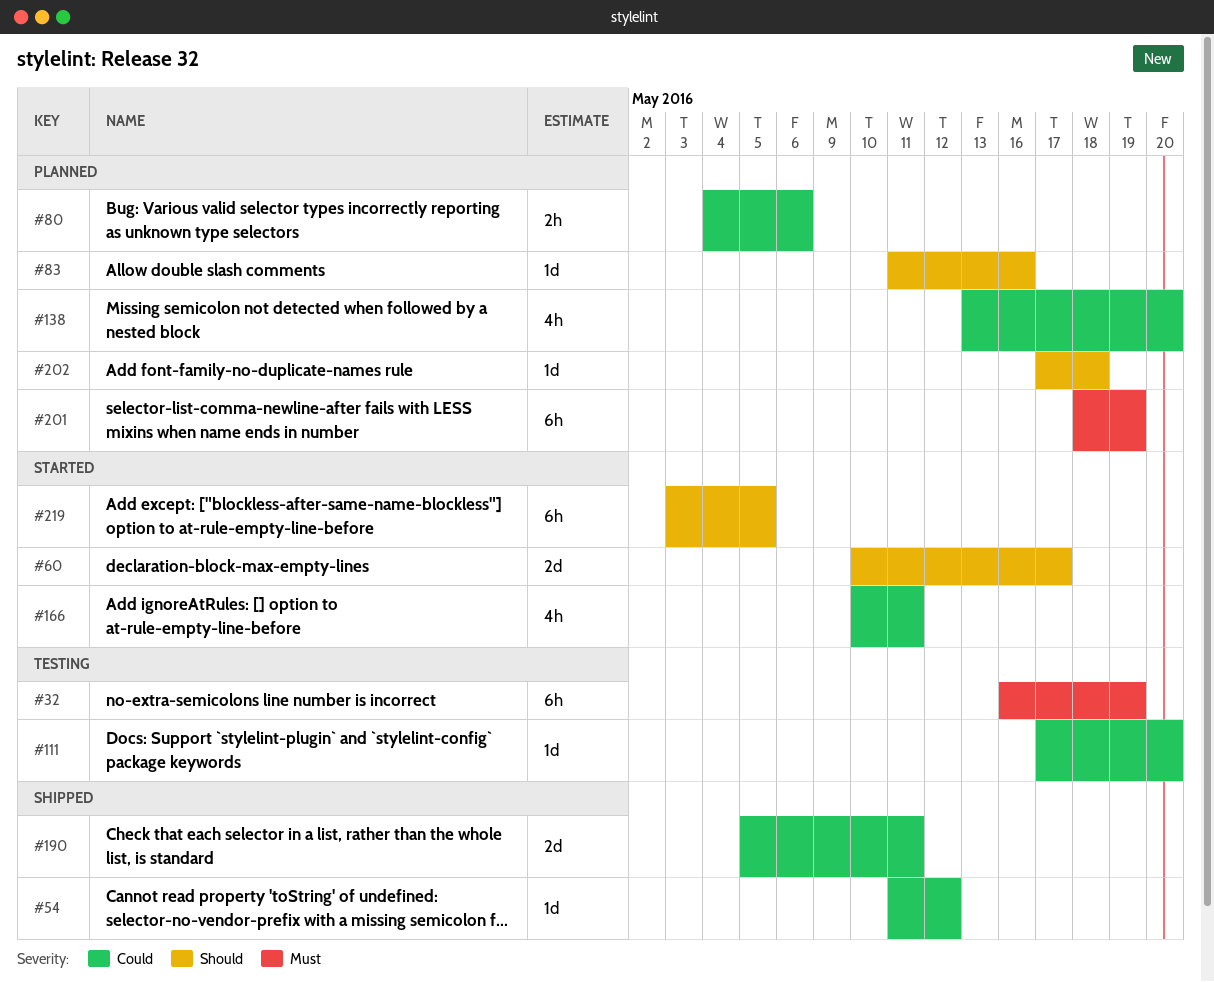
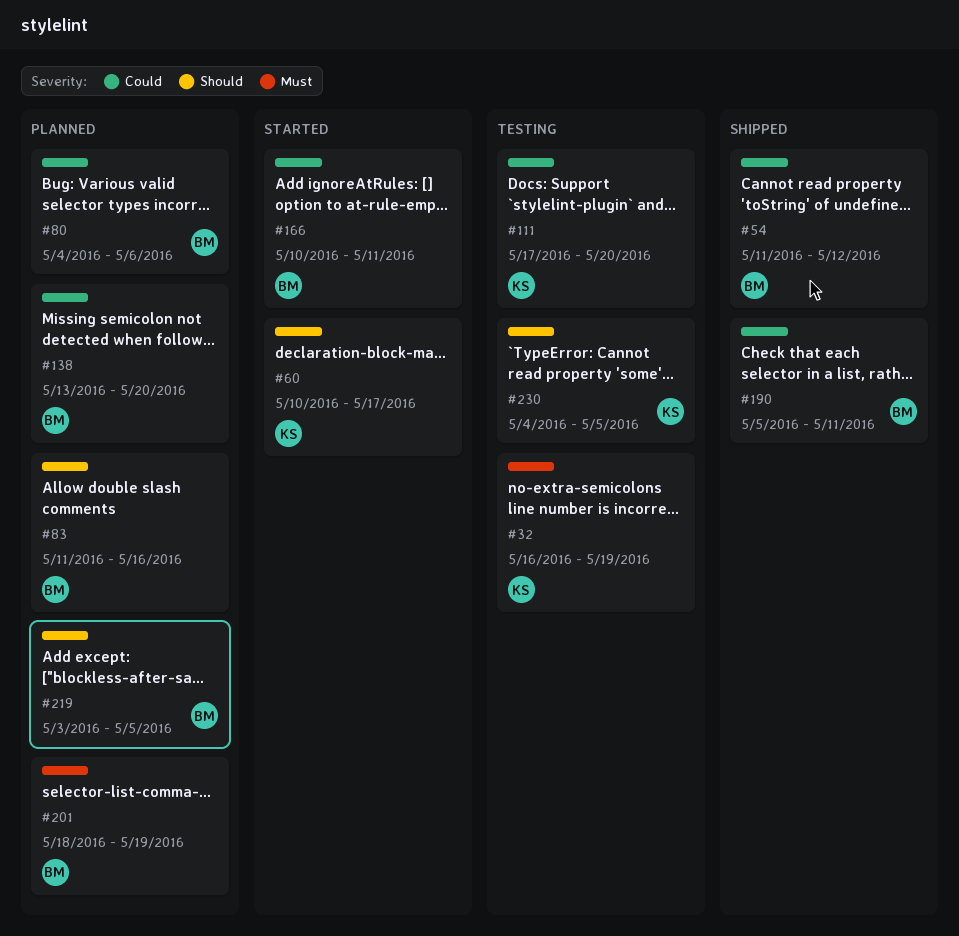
#202: present -> none
#219, status: Started -> Planned
#230: none -> present

